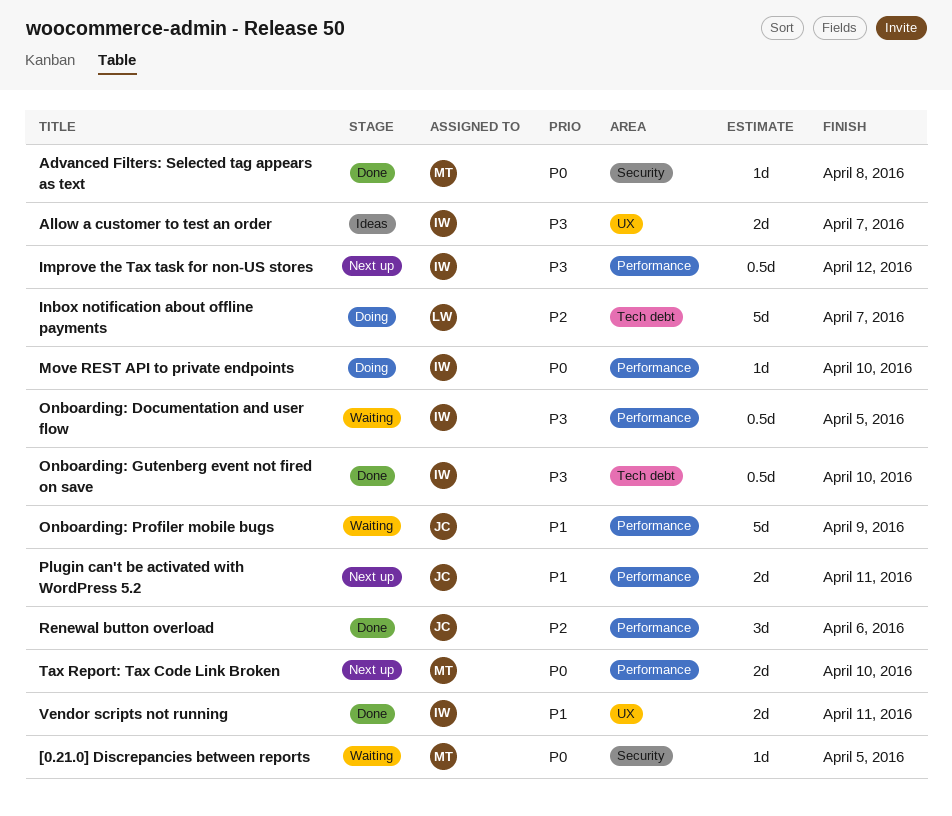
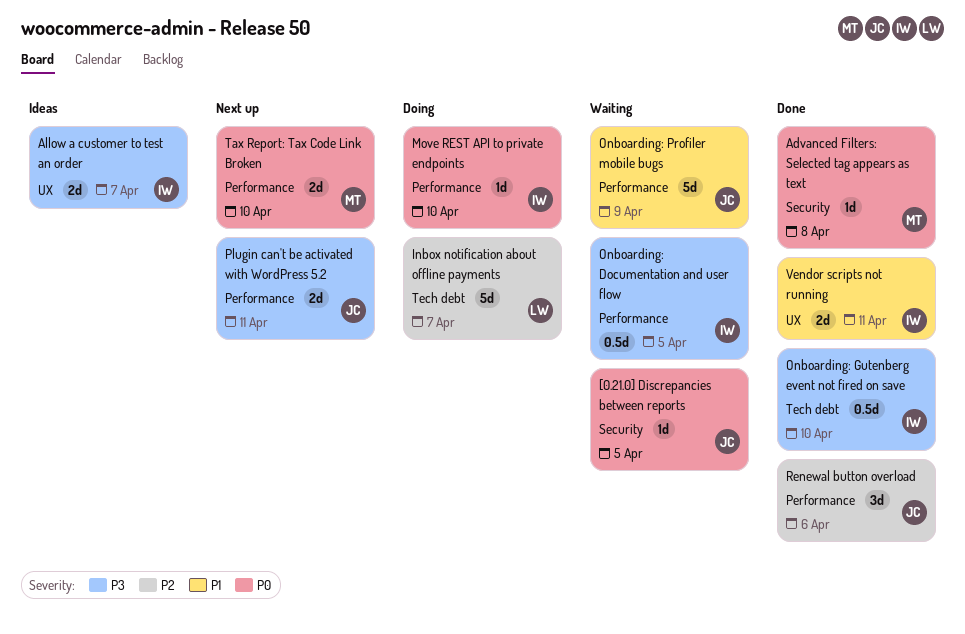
[0.21.0] Discrepancies between reports, owner: MT -> JC
Improve the Tax task for non-US stores: present -> none
Plugin can't be activated with WordPress 5.2, priority: P1 -> P3

